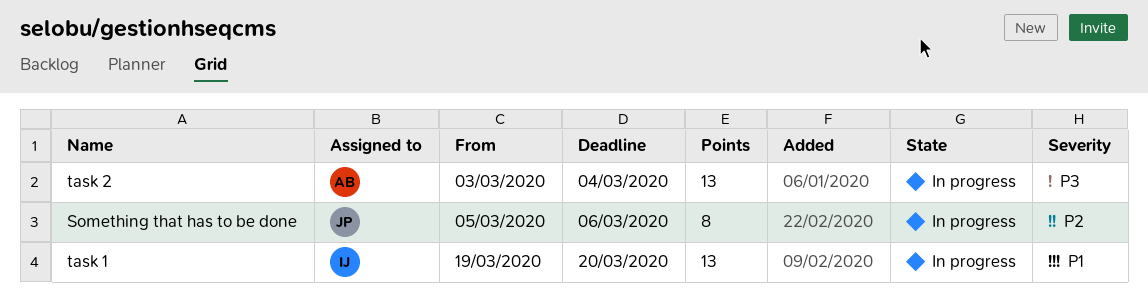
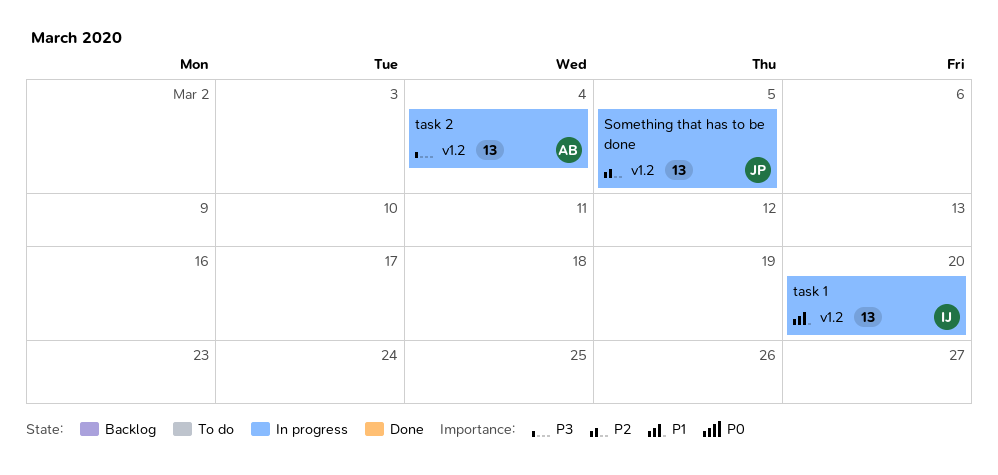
Something that has to be done, estimate: 8 -> 13
Something that has to be done, due: Mar 6 -> Mar 5

